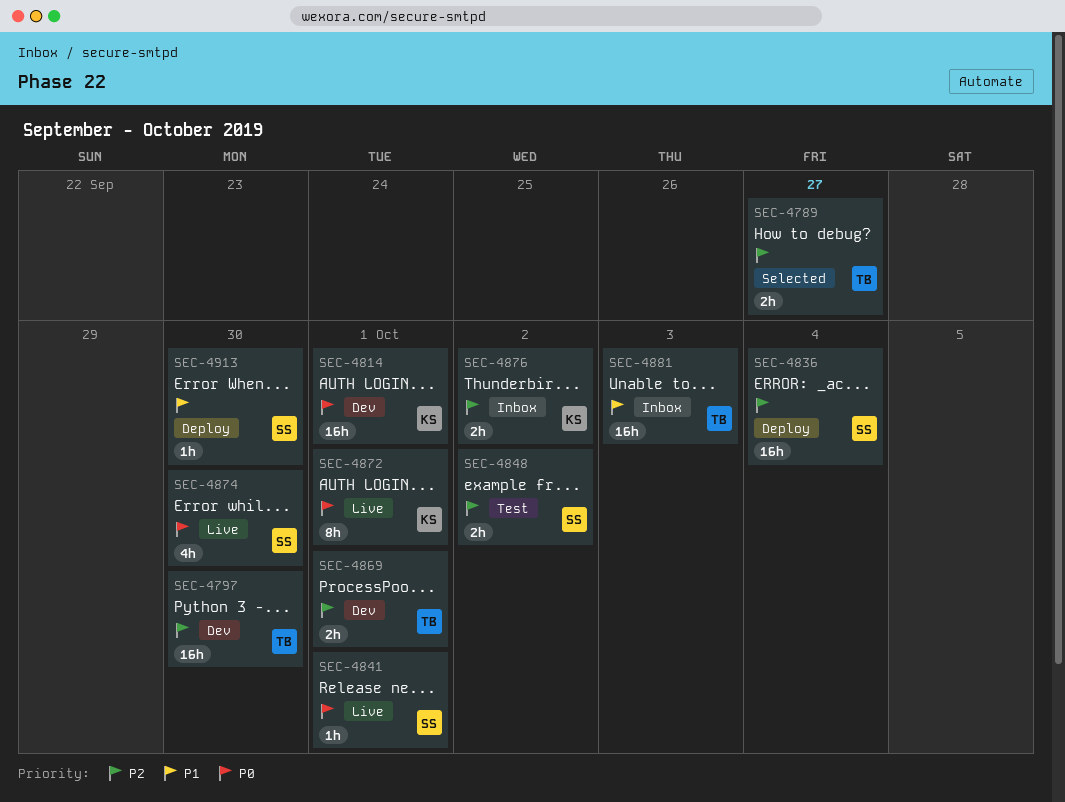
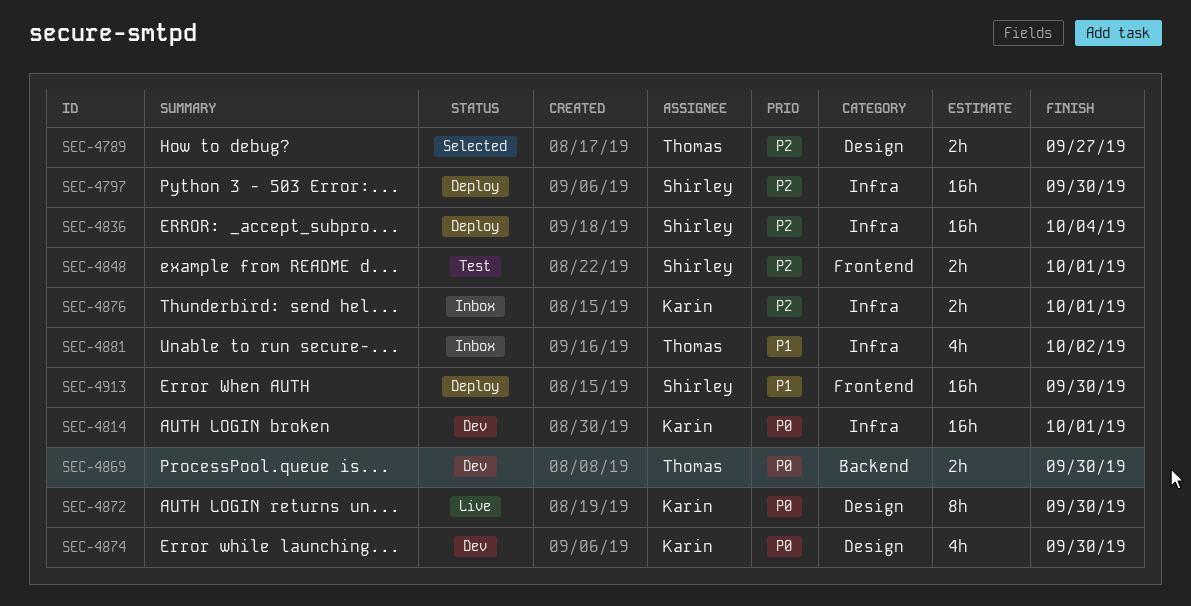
SEC-4797, status: Dev -> Deploy
SEC-4797, owner: Thomas -> Shirley
SEC-4841: present -> none
SEC-4848, due: Oct 2 -> Oct 1
SEC-4869, priority: P2 -> P0
SEC-4869, due: Oct 1 -> Sep 30
SEC-4872, due: Oct 1 -> Sep 30
SEC-4874, status: Live -> Dev
SEC-4874, owner: Shirley -> Karin
SEC-4876, due: Oct 2 -> Oct 1
SEC-4881, estimate: 16h -> 4h
SEC-4881, due: Oct 3 -> Oct 2
SEC-4913, estimate: 1h -> 16h

